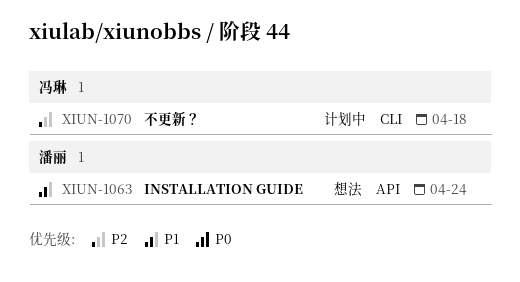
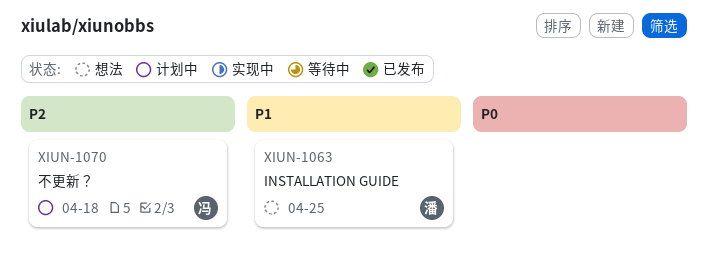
XIUN-1063, due: Apr 24 -> Apr 25

